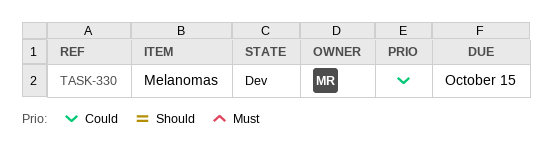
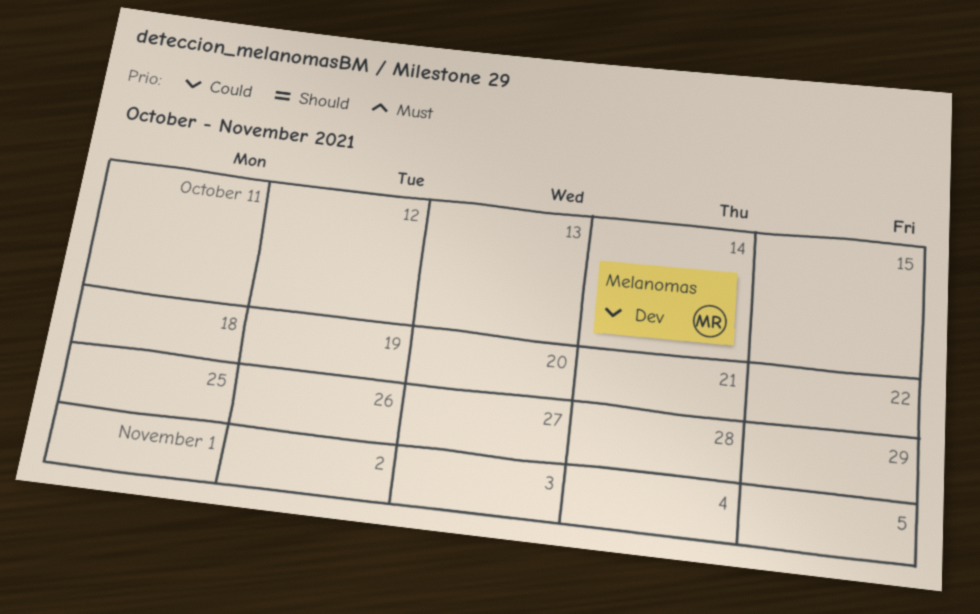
Melanomas, due: Oct 15 -> Oct 14

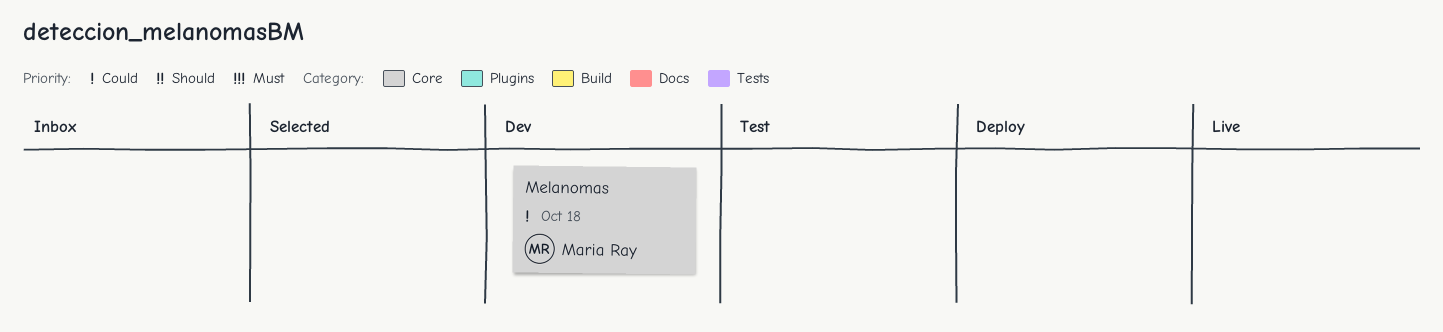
Melanomas, due: Oct 14 -> Oct 18

